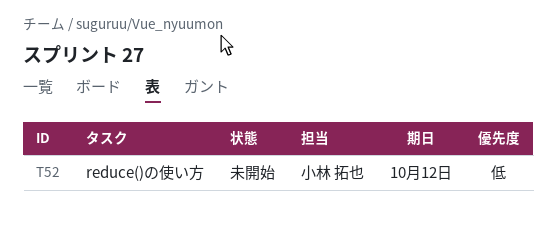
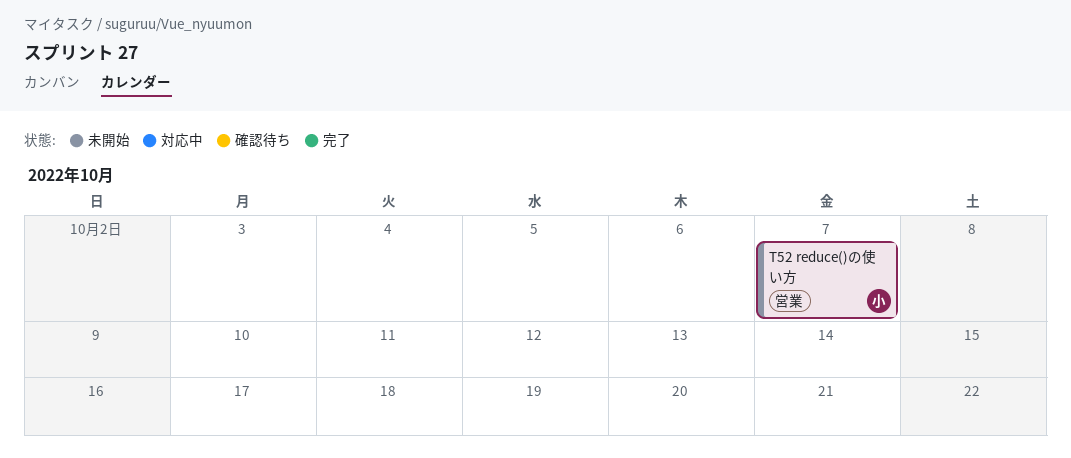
T52, due: Oct 12 -> Oct 7

